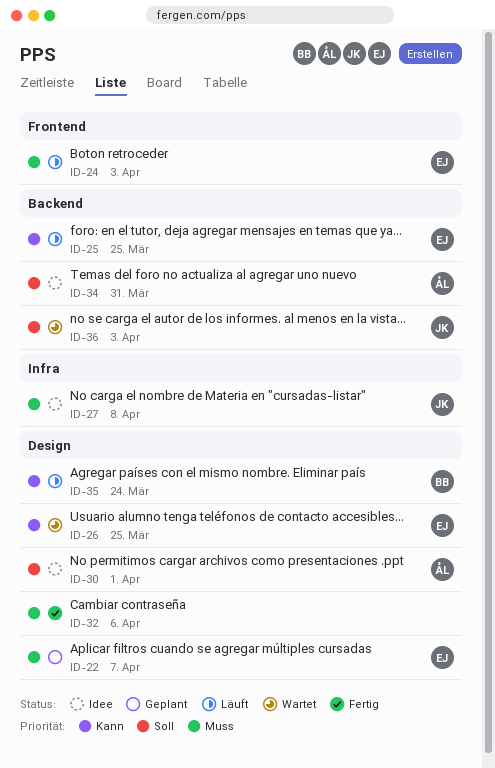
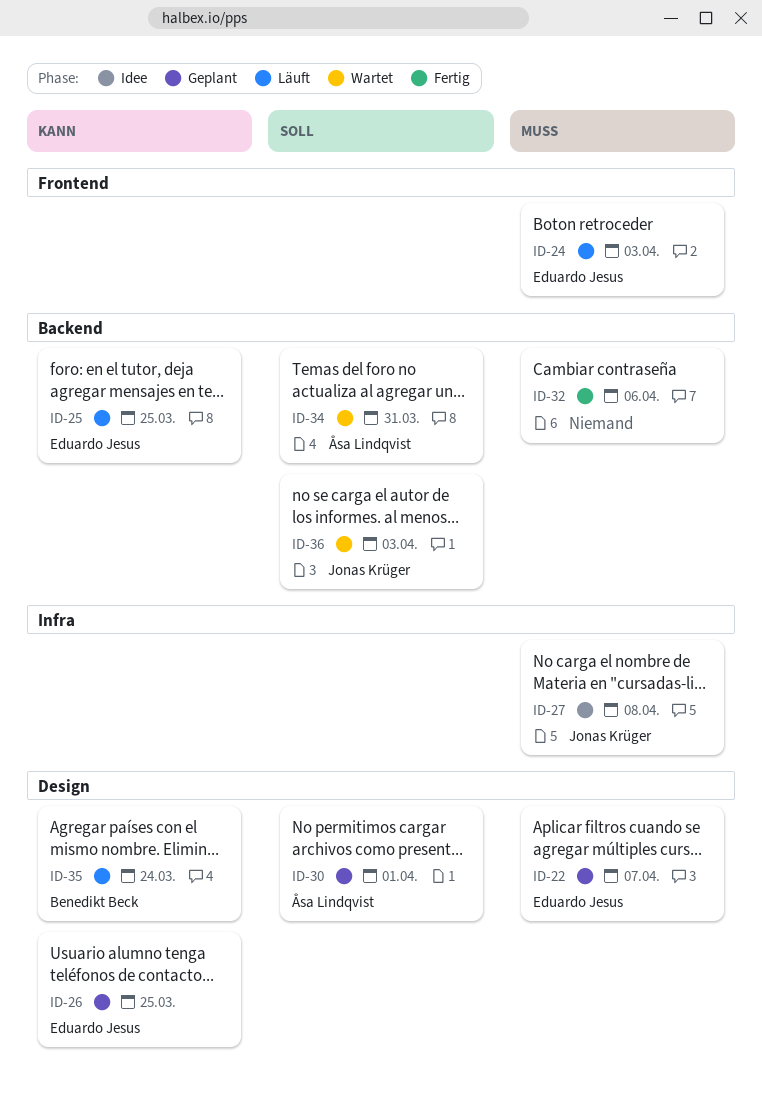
ID-26, status: Wartet -> Geplant
ID-30, status: Idee -> Geplant
ID-32, label: Design -> Backend
ID-34, status: Idee -> Wartet

